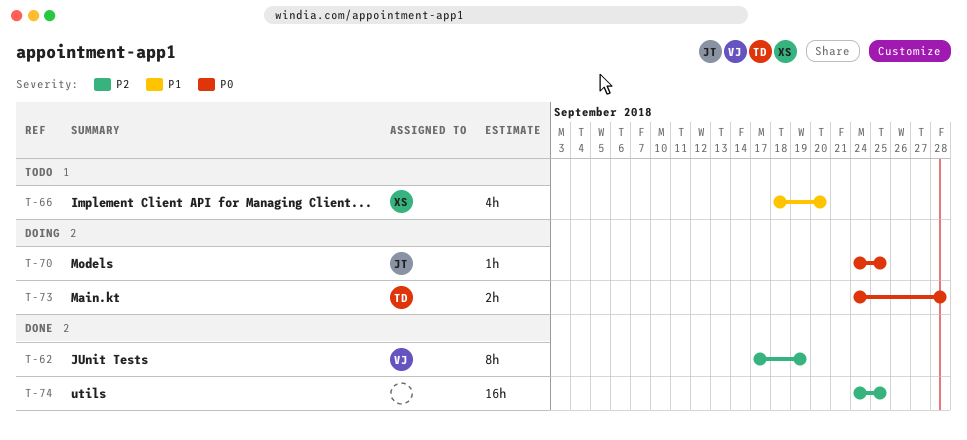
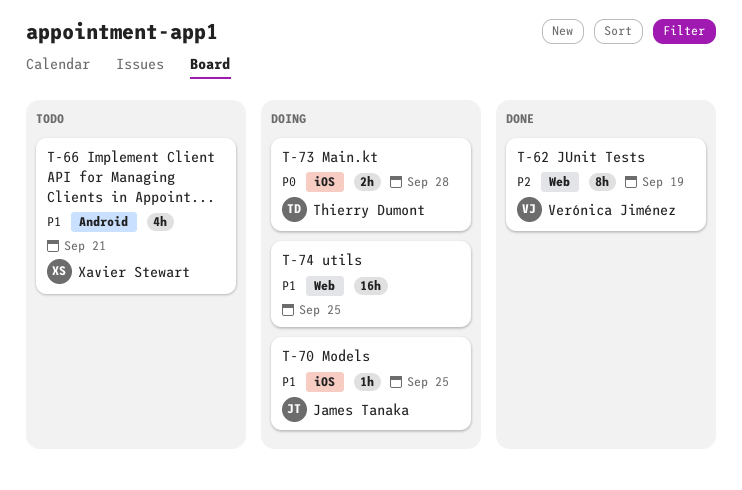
T-66, due: Sep 20 -> Sep 21
T-70, priority: P0 -> P1
T-74, status: Done -> Doing
T-74, priority: P2 -> P1

